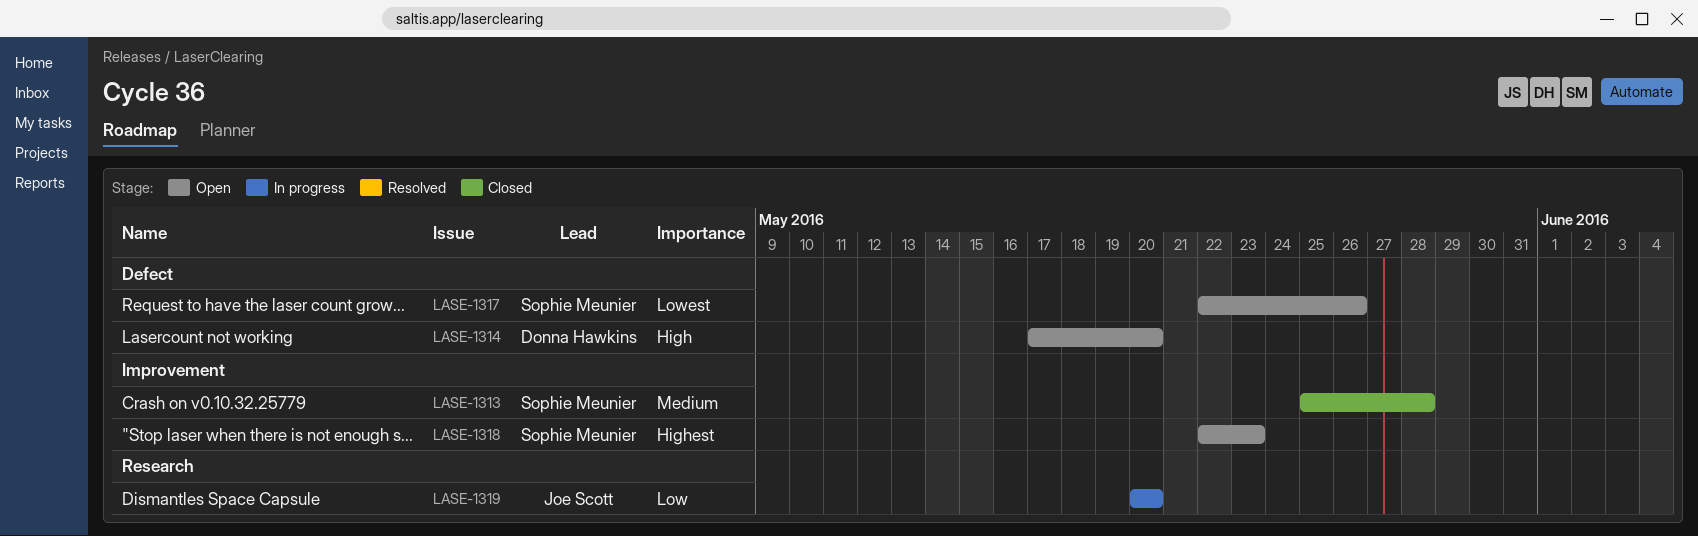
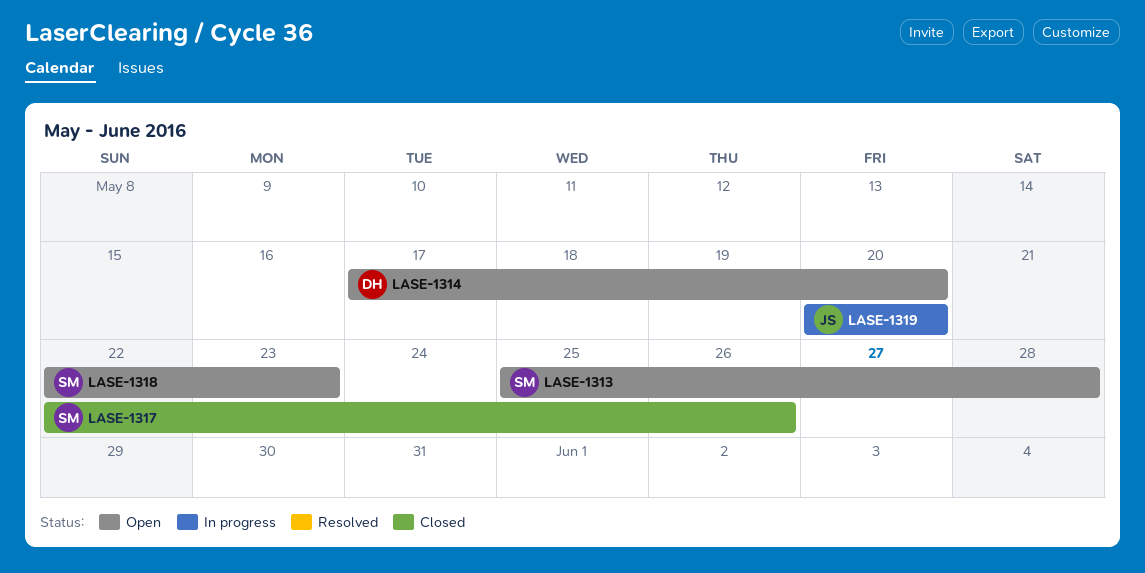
LASE-1313, status: Closed -> Open
LASE-1317, status: Open -> Closed

